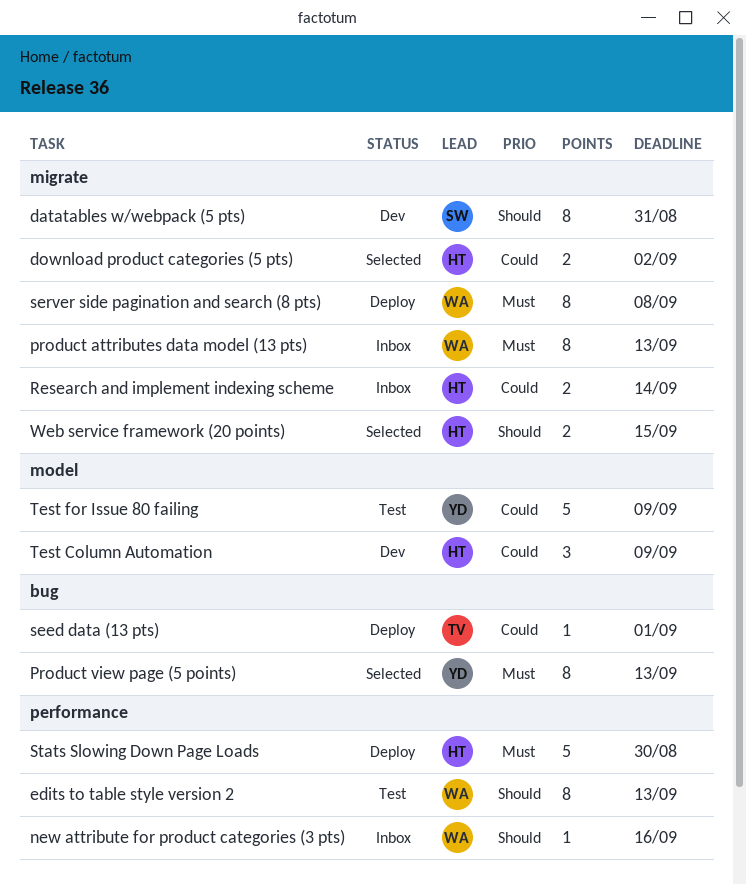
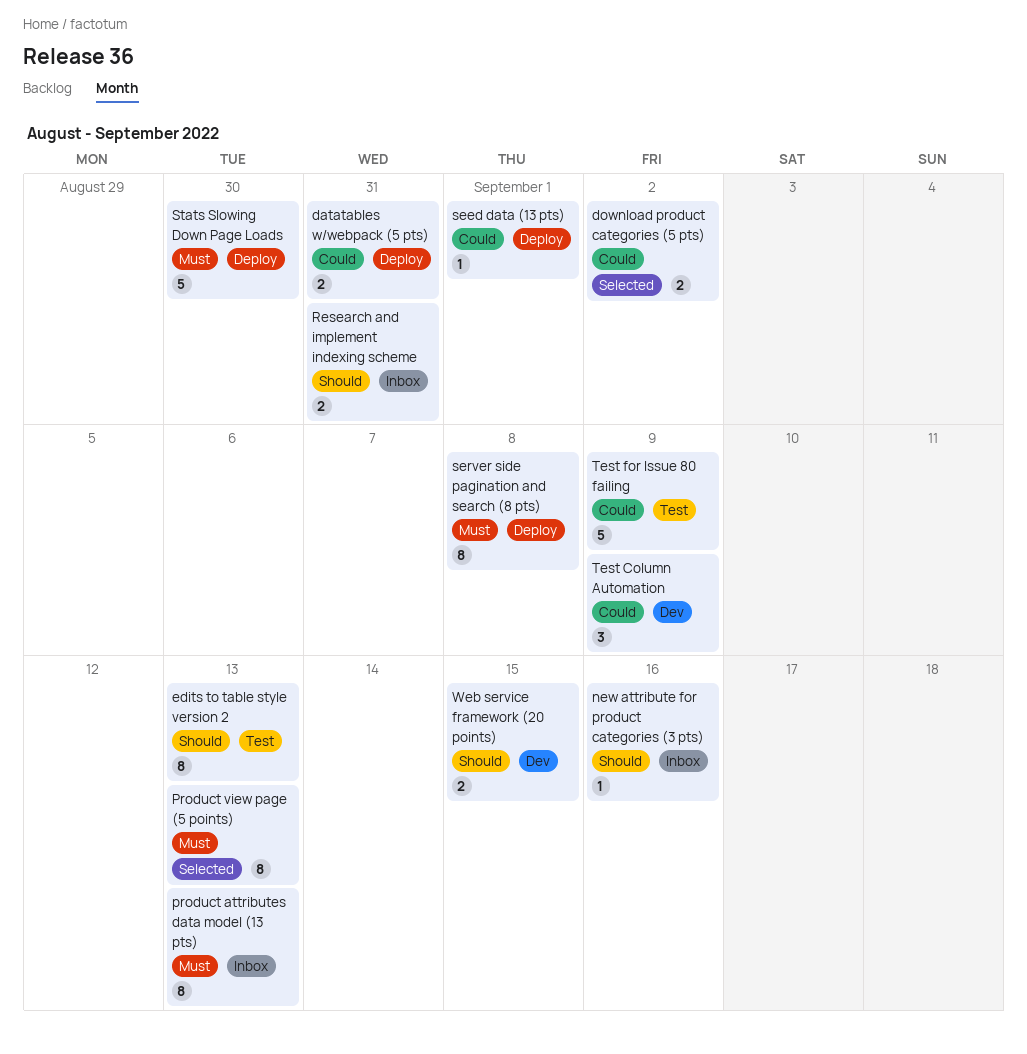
datatables w/webpack (5 pts), status: Dev -> Deploy
datatables w/webpack (5 pts), priority: Should -> Could
datatables w/webpack (5 pts), estimate: 8 -> 2
Research and implement indexing scheme, priority: Could -> Should
Research and implement indexing scheme, due: Sep 14 -> Aug 31
Web service framework (20 points), status: Selected -> Dev

